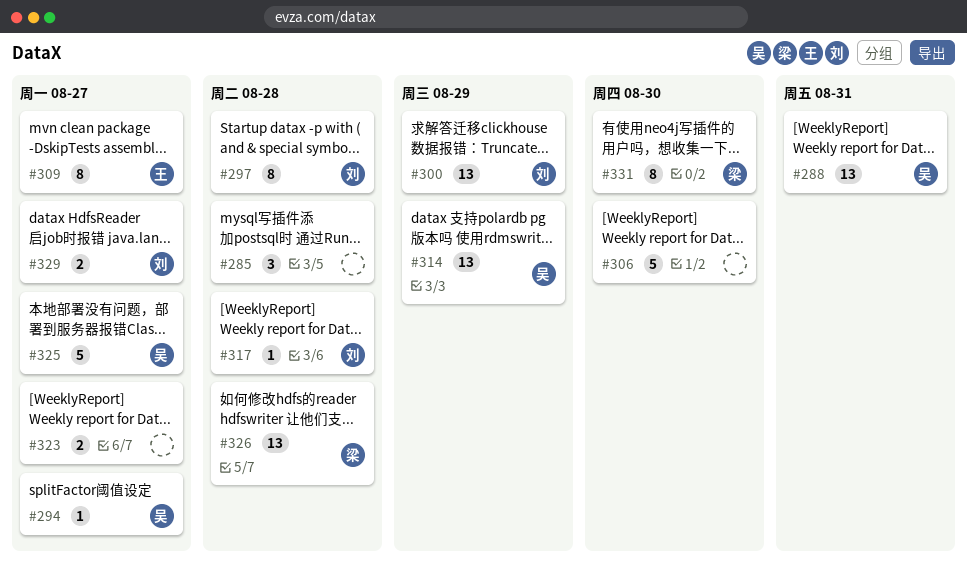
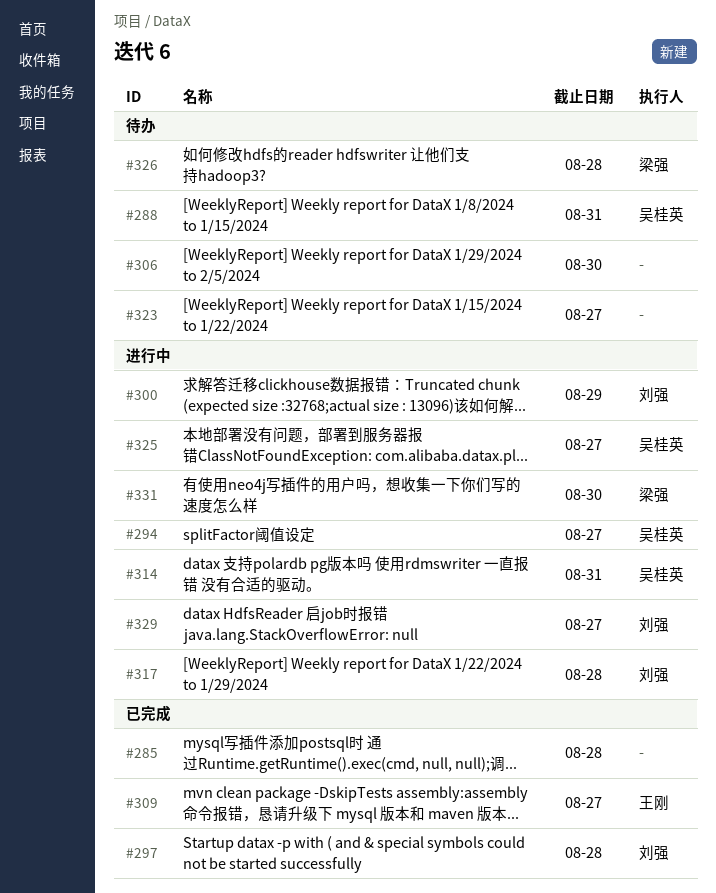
#314, due: Aug 29 -> Aug 31

